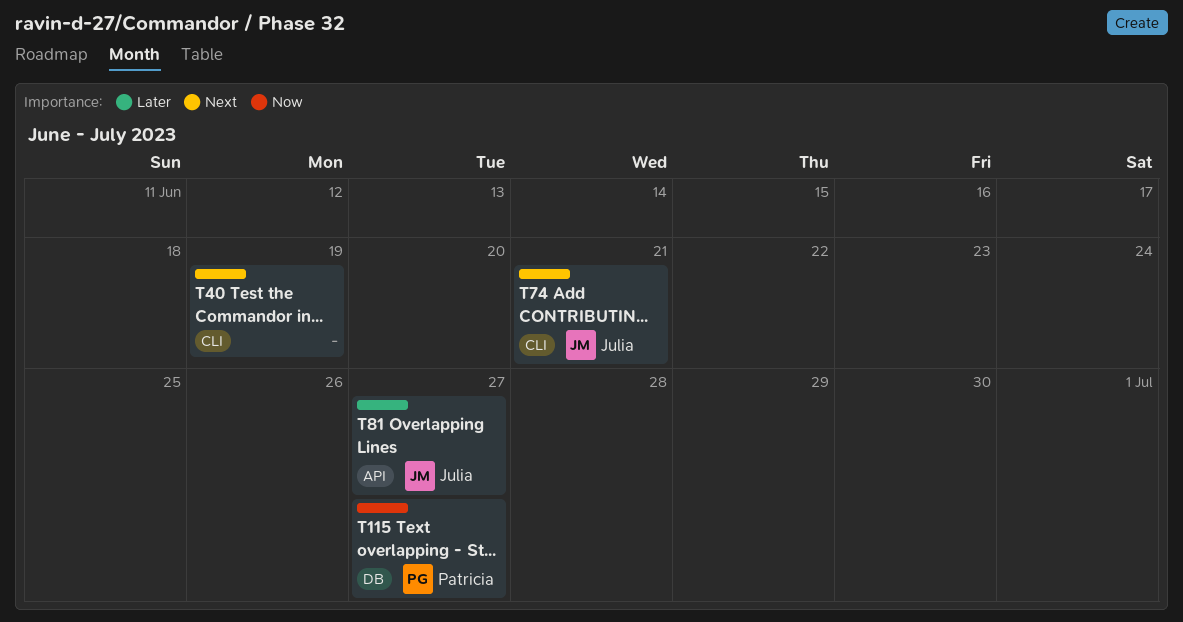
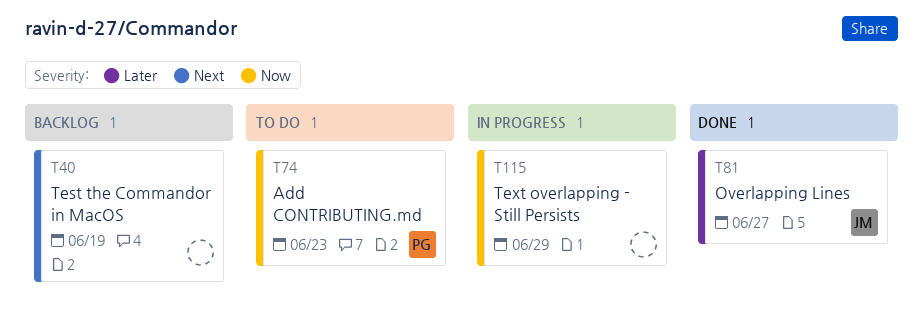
T74, owner: Julia -> Patricia
T74, priority: Next -> Now
T74, due: Jun 21 -> Jun 23
T115, owner: Patricia -> none
T115, due: Jun 27 -> Jun 29

